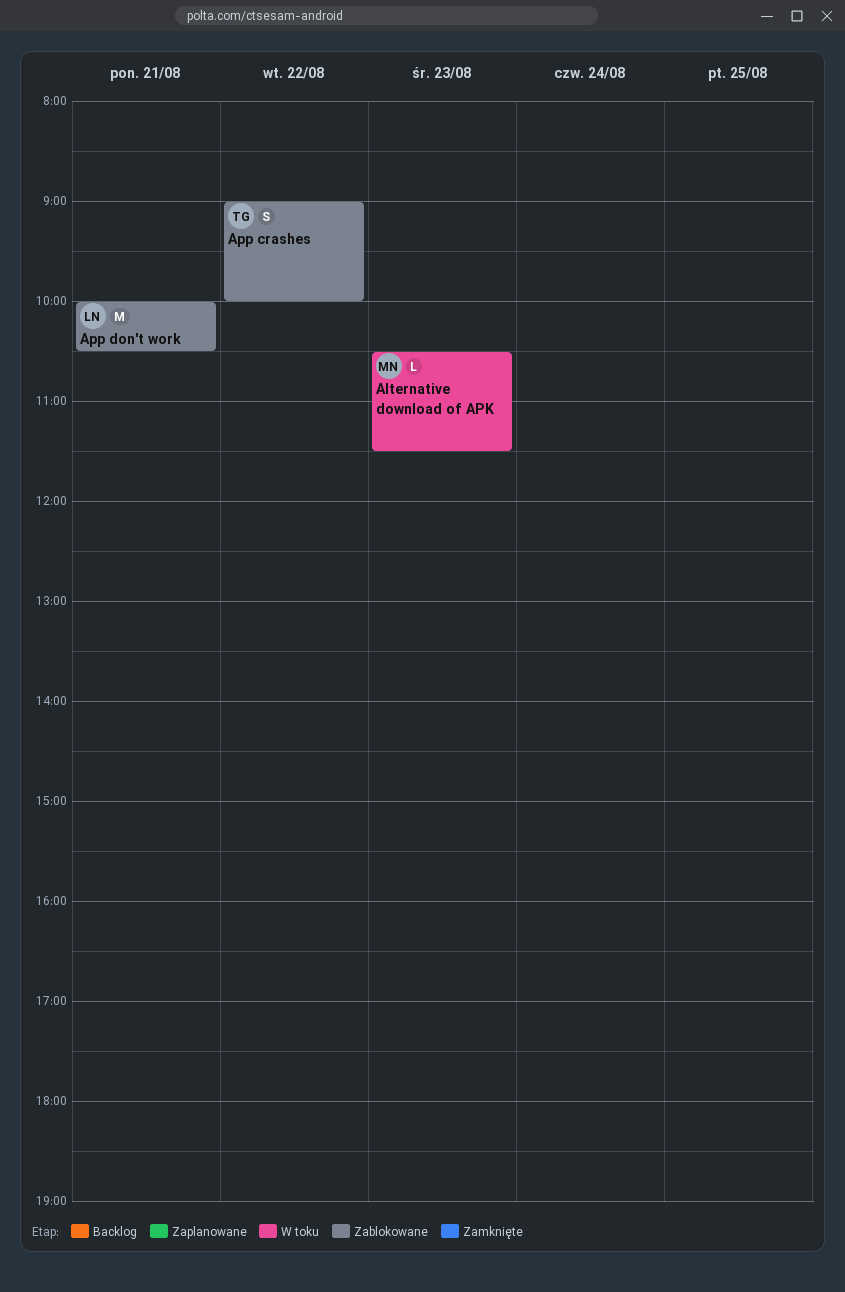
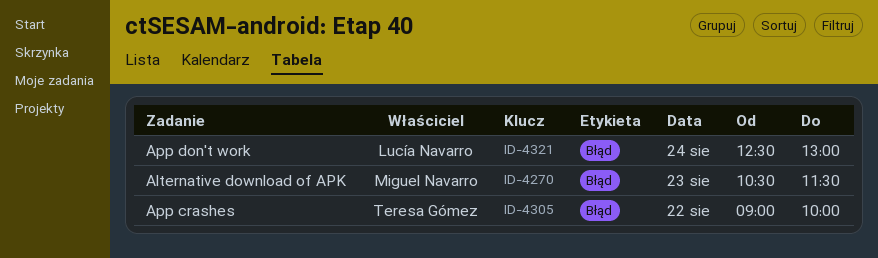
App don't work, day: Aug 21 -> Aug 24
App don't work, begins: 10:00 -> 12:30
App don't work, ends: 10:30 -> 13:00

